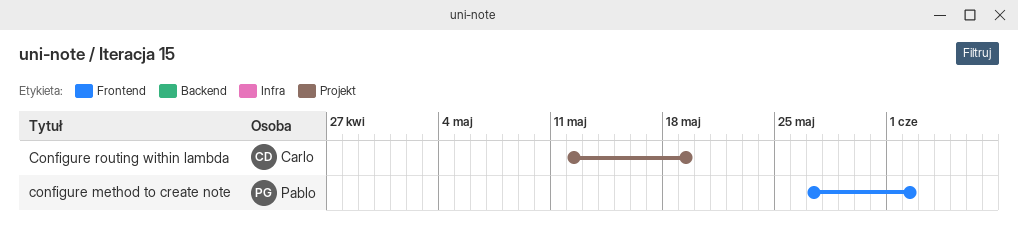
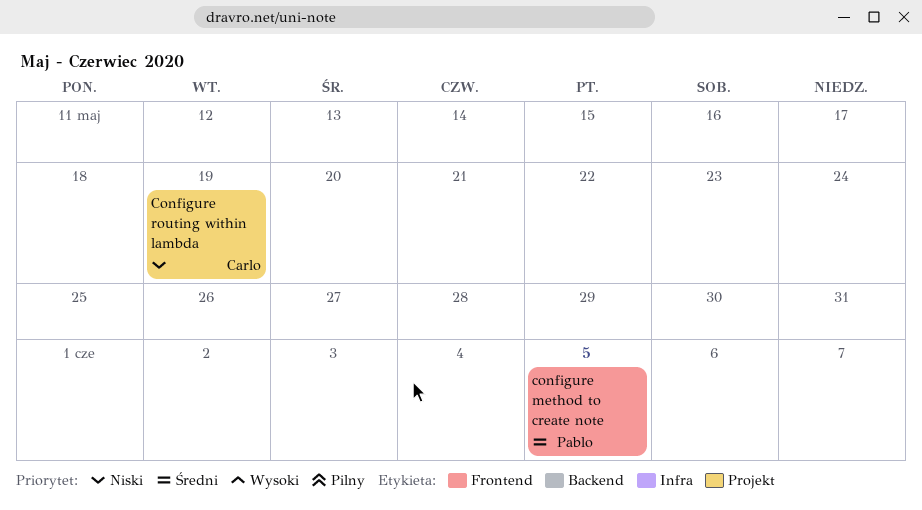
configure method to create note, due: Jun 2 -> Jun 5

